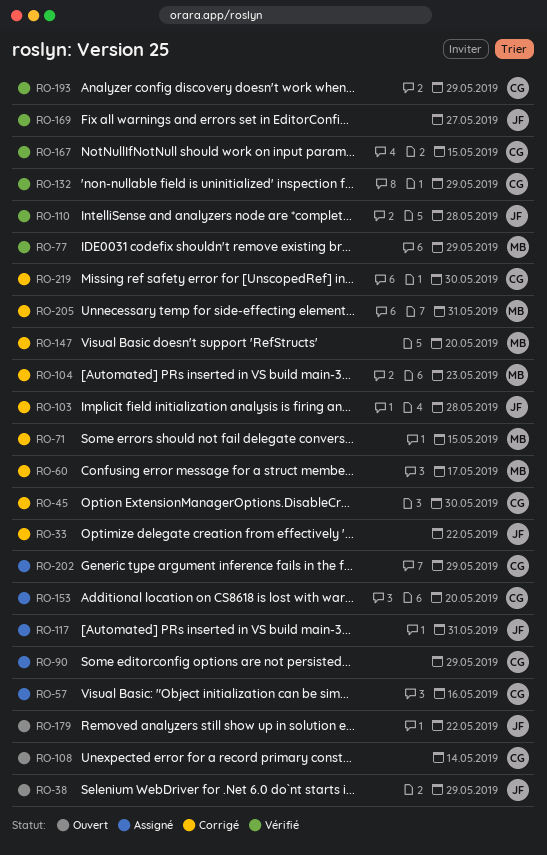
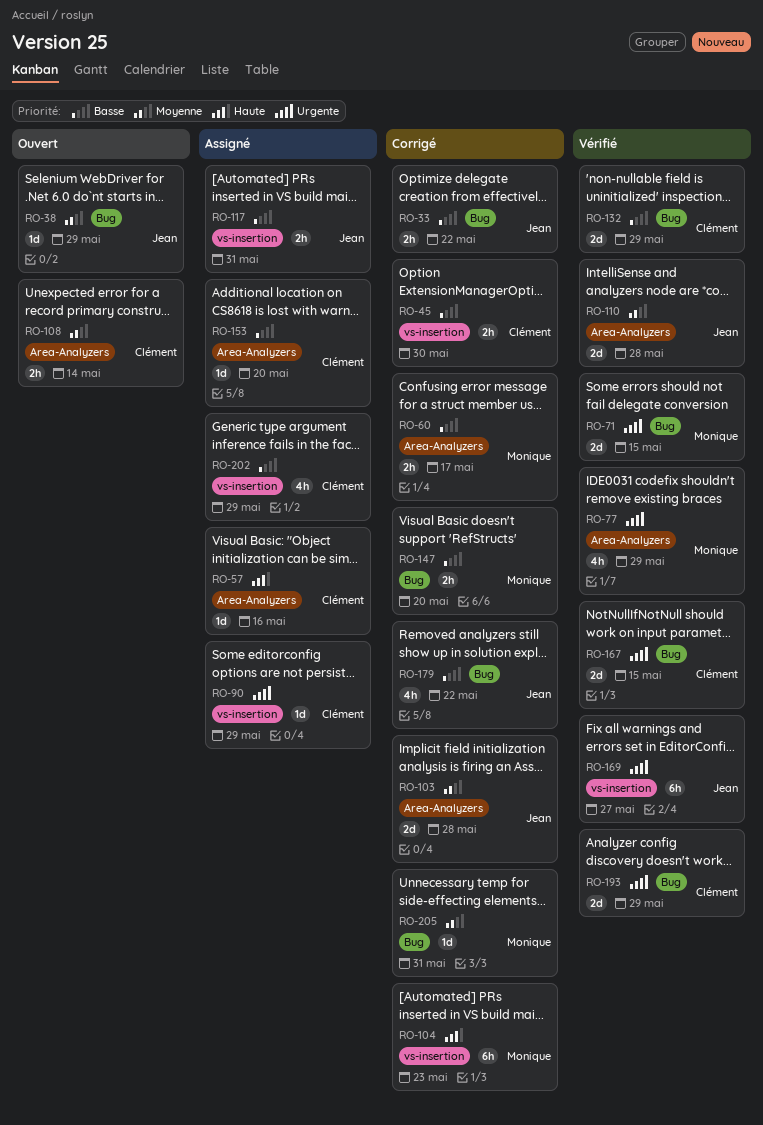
RO-71, status: Corrigé -> Vérifié
RO-179, status: Ouvert -> Corrigé
RO-219: present -> none

